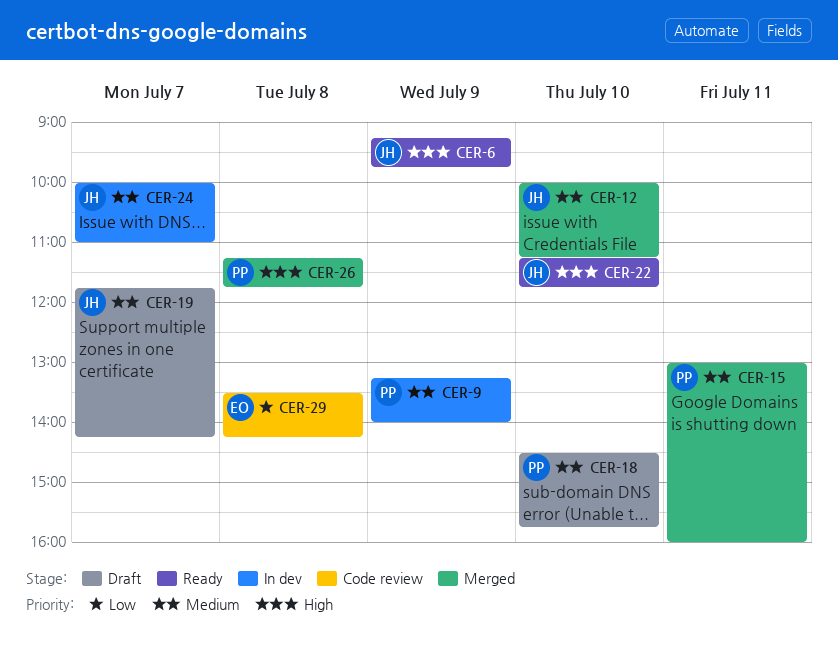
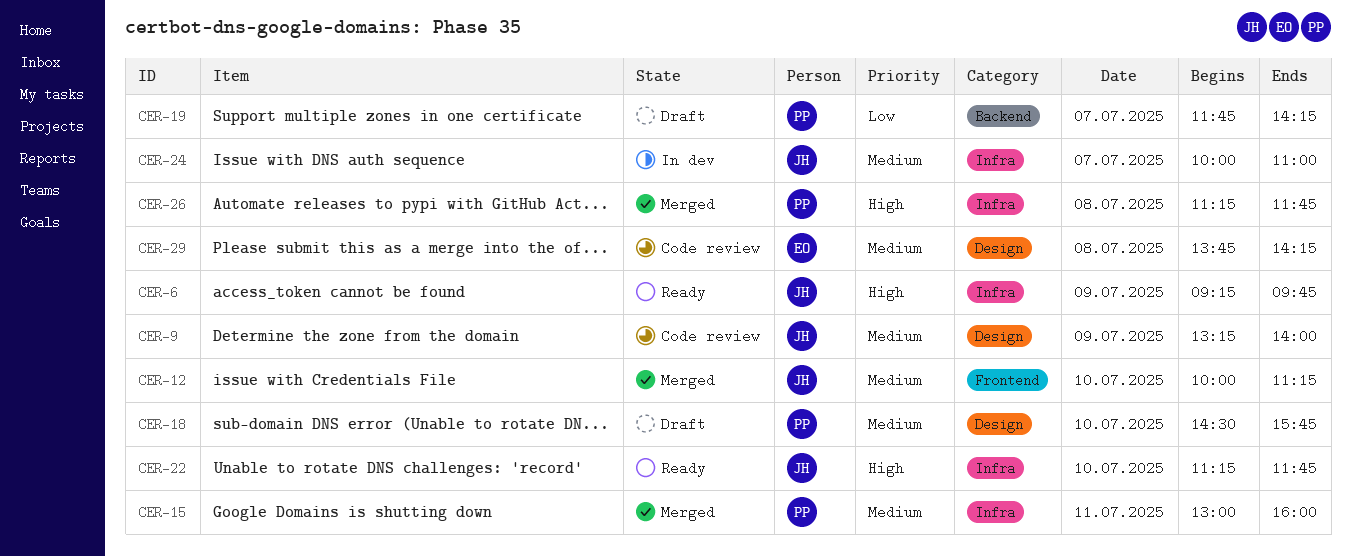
CER-9, status: In dev -> Code review
CER-9, owner: PP -> JH
CER-19, owner: JH -> PP
CER-19, priority: Medium -> Low
CER-29, priority: Low -> Medium
CER-29, begins: 13:30 -> 13:45

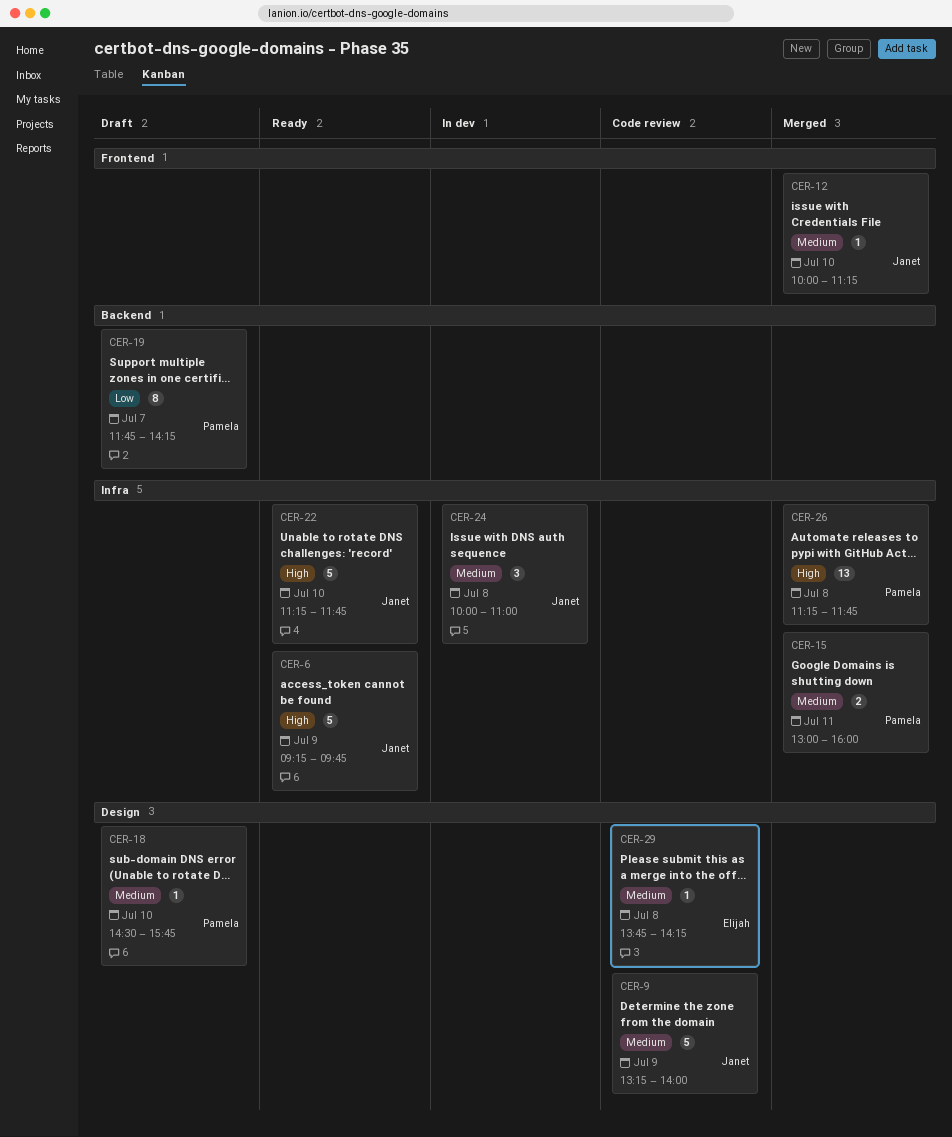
CER-24, day: Jul 7 -> Jul 8

